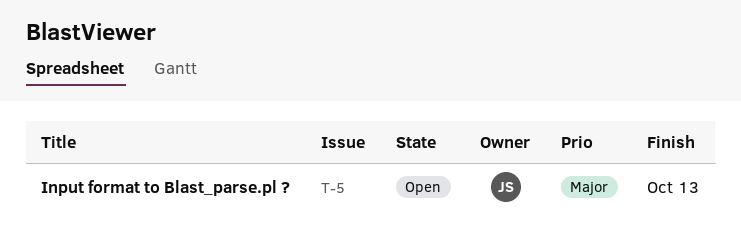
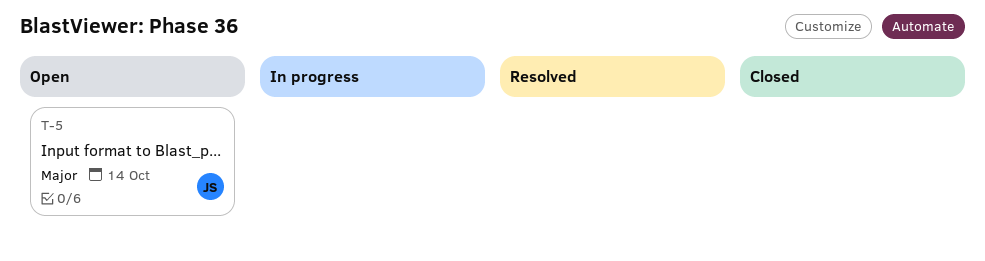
T-5, due: Oct 13 -> Oct 14

